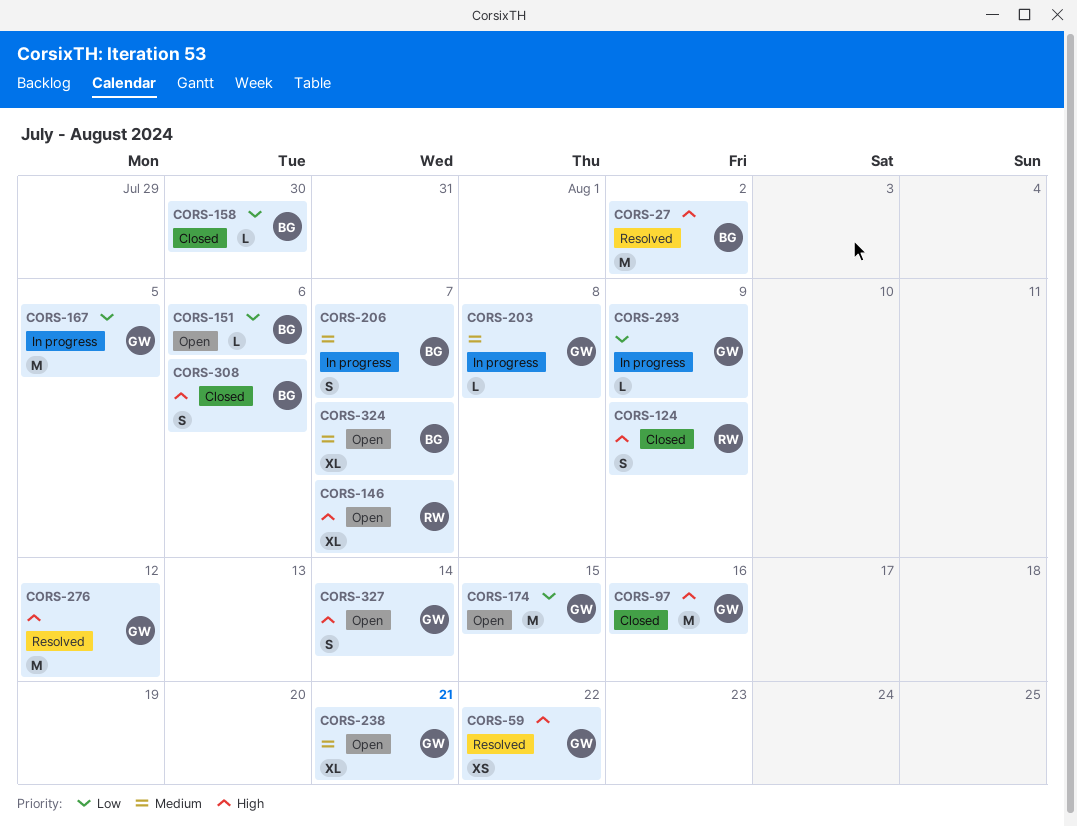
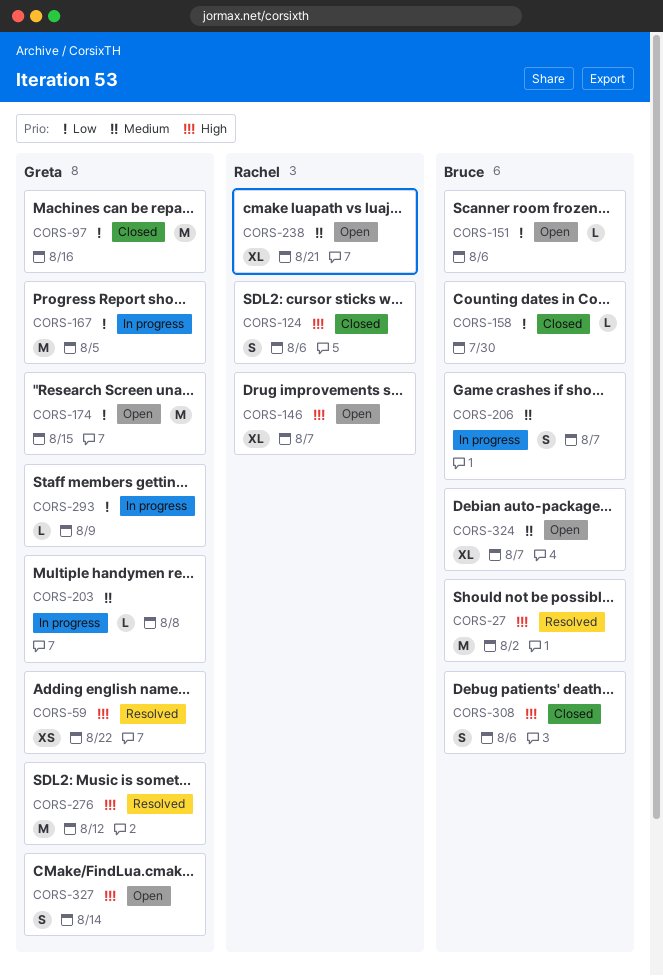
CORS-97, priority: High -> Low
CORS-124, due: Aug 9 -> Aug 6
CORS-238, owner: Greta -> Rachel

